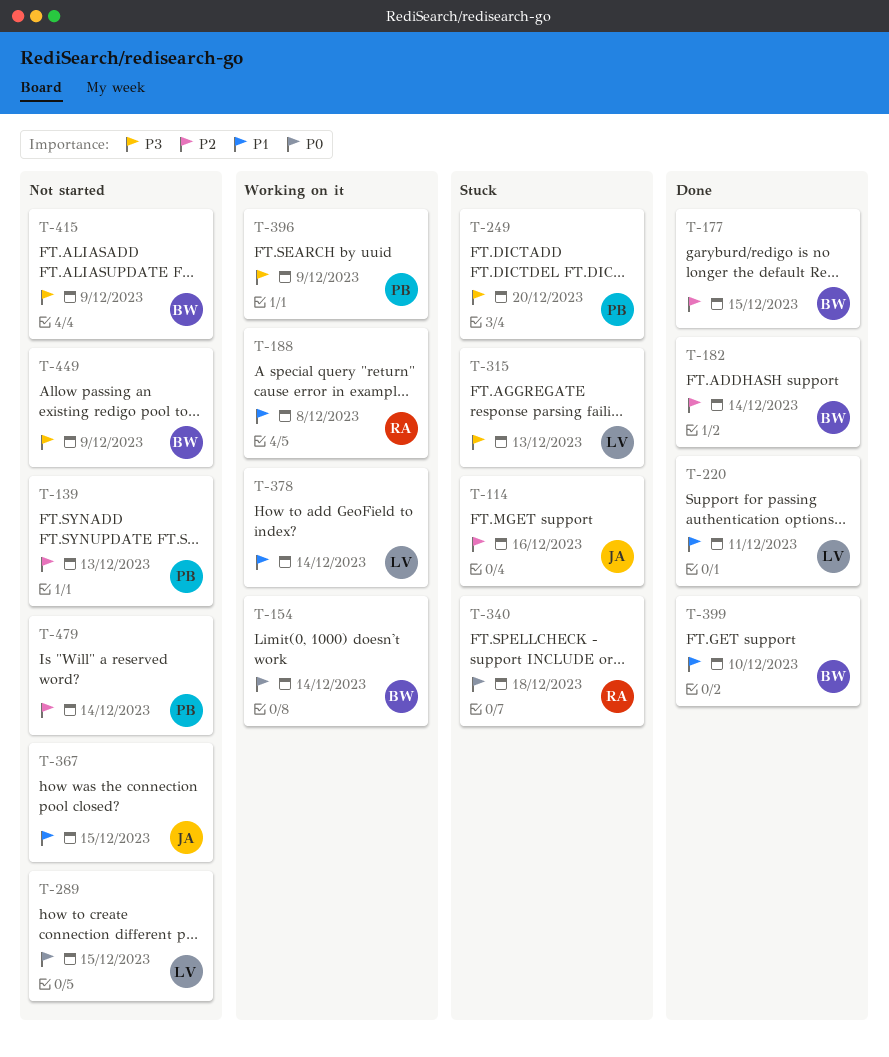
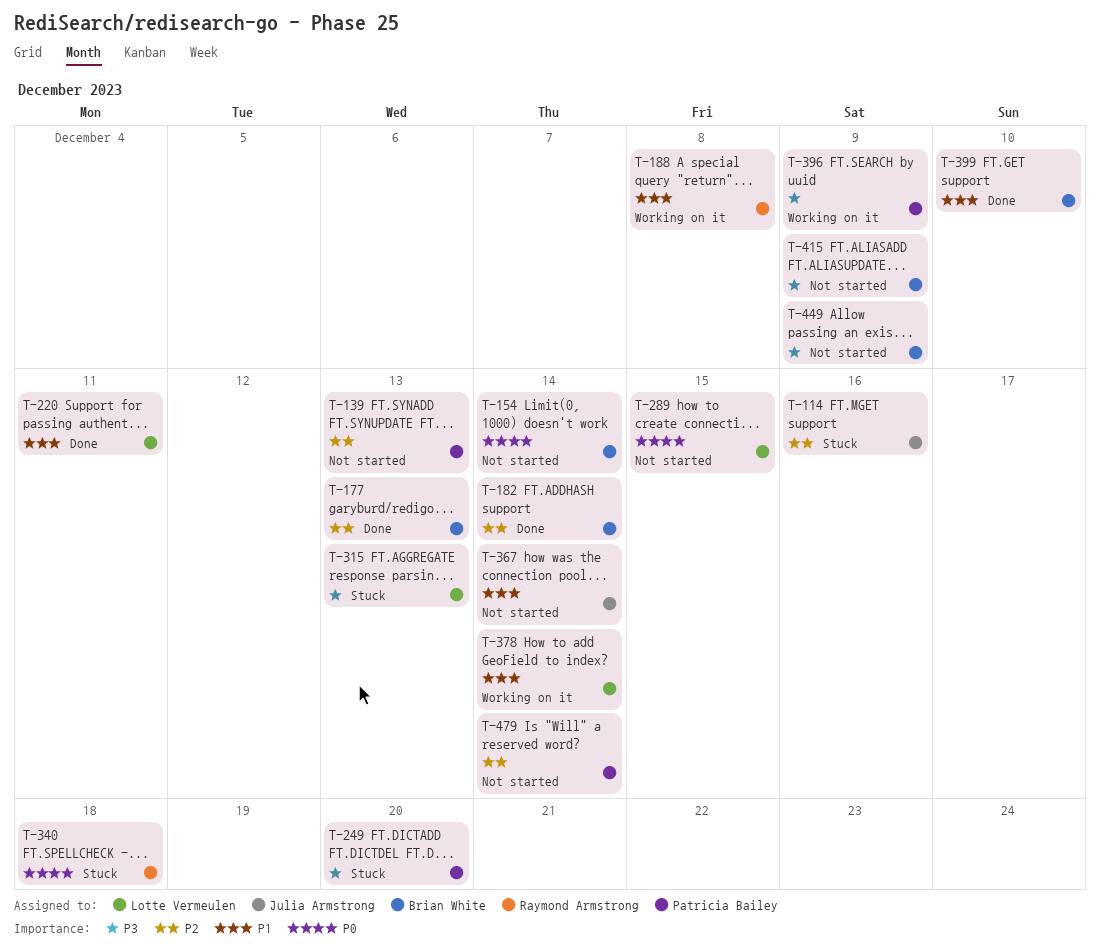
T-154, status: Working on it -> Not started
T-177, due: Dec 15 -> Dec 13
T-367, due: Dec 15 -> Dec 14

